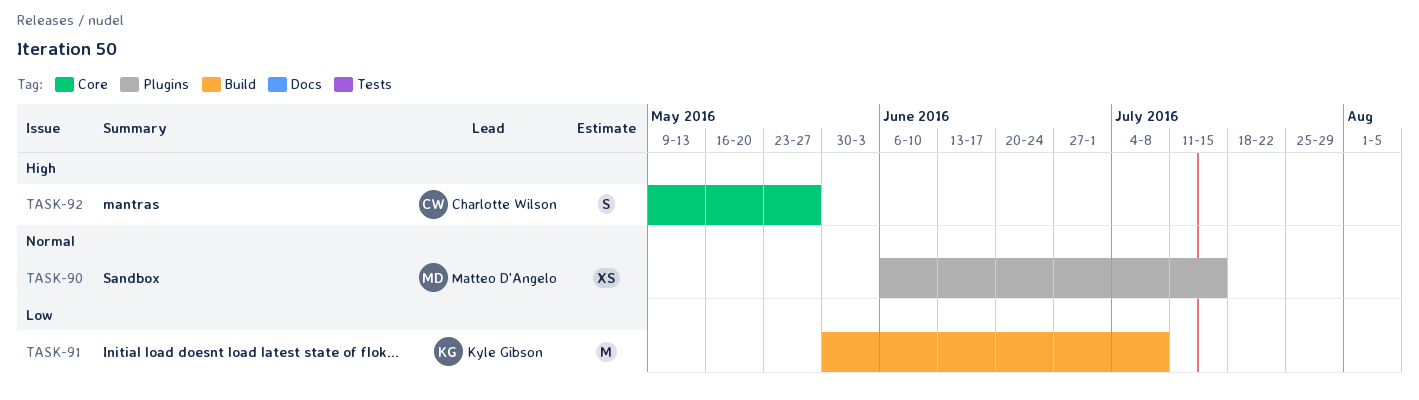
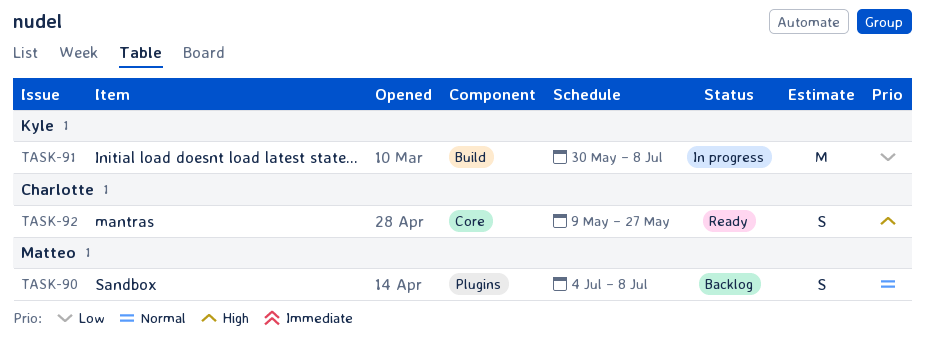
TASK-90, estimate: XS -> S
TASK-90, start: Jun 6 -> Jul 4
TASK-90, due: Jul 15 -> Jul 8

